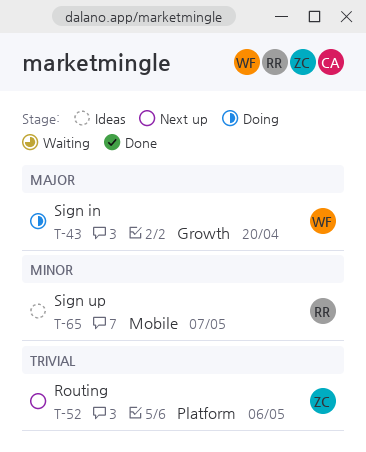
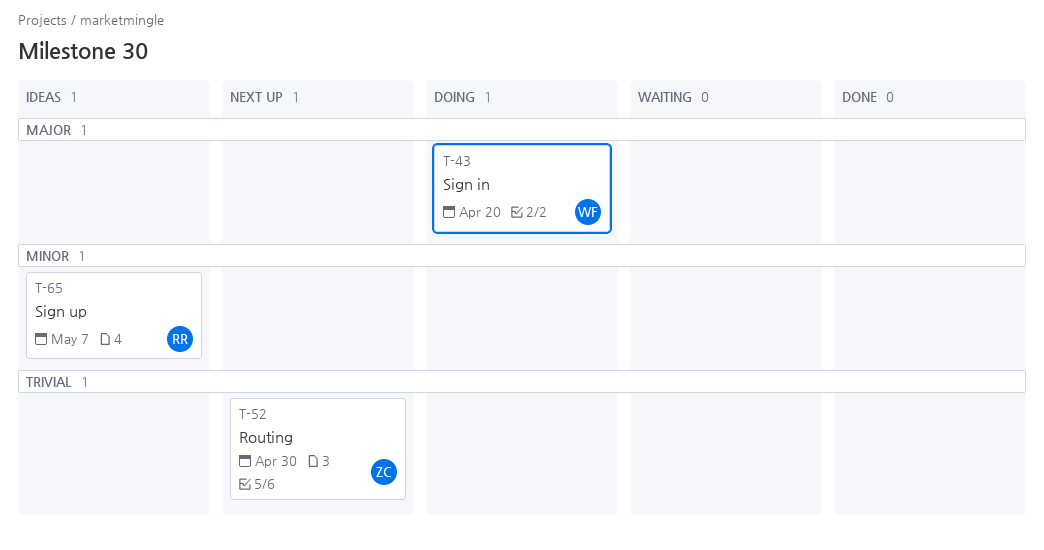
T-52, due: May 6 -> Apr 30

